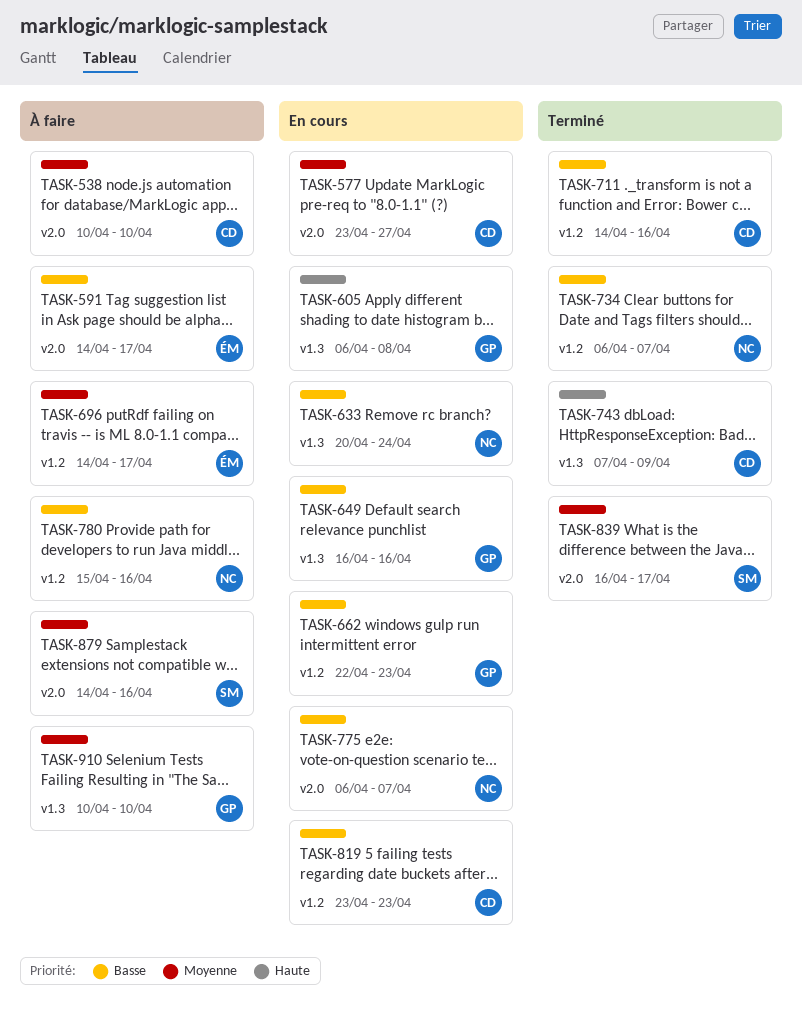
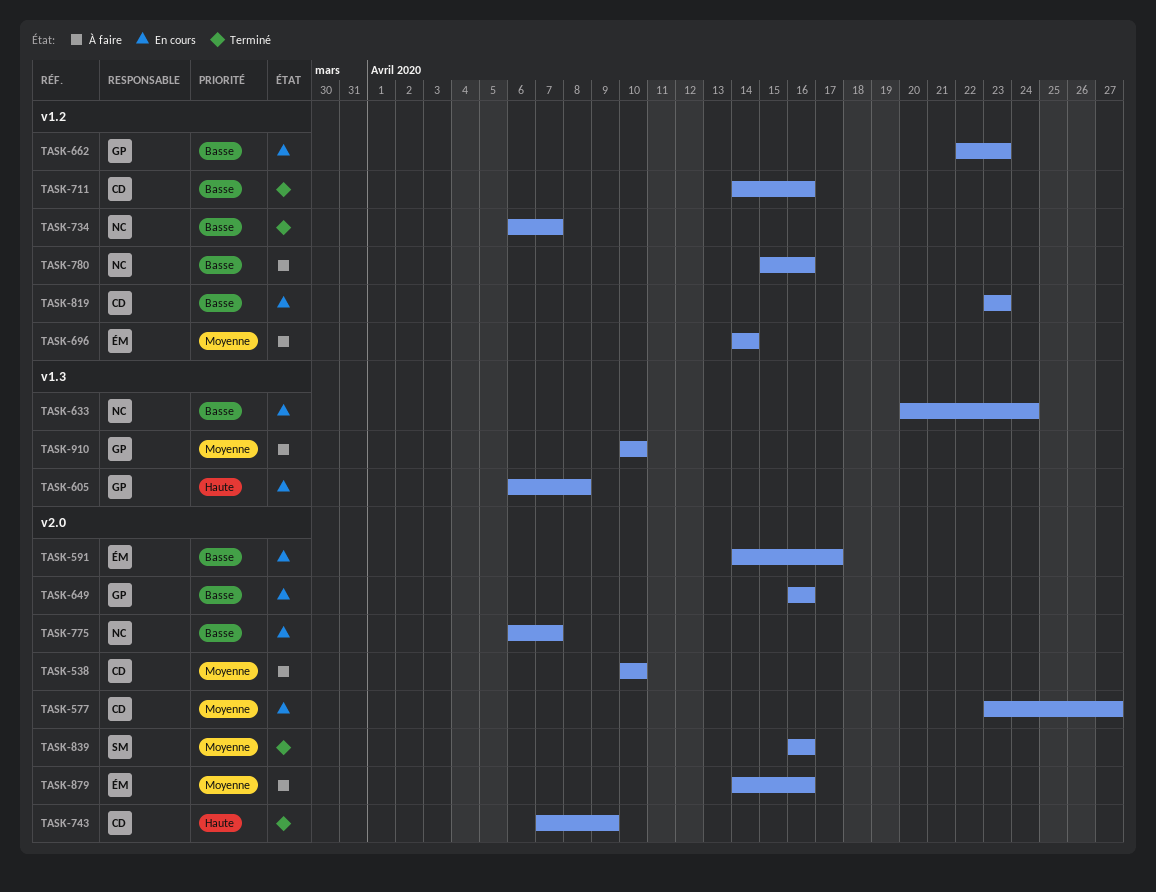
TASK-591, status: À faire -> En cours
TASK-649, label: v1.3 -> v2.0
TASK-696, due: Apr 17 -> Apr 14
TASK-743, label: v1.3 -> v2.0
TASK-839, due: Apr 17 -> Apr 16
TASK-879, owner: SM -> ÉM

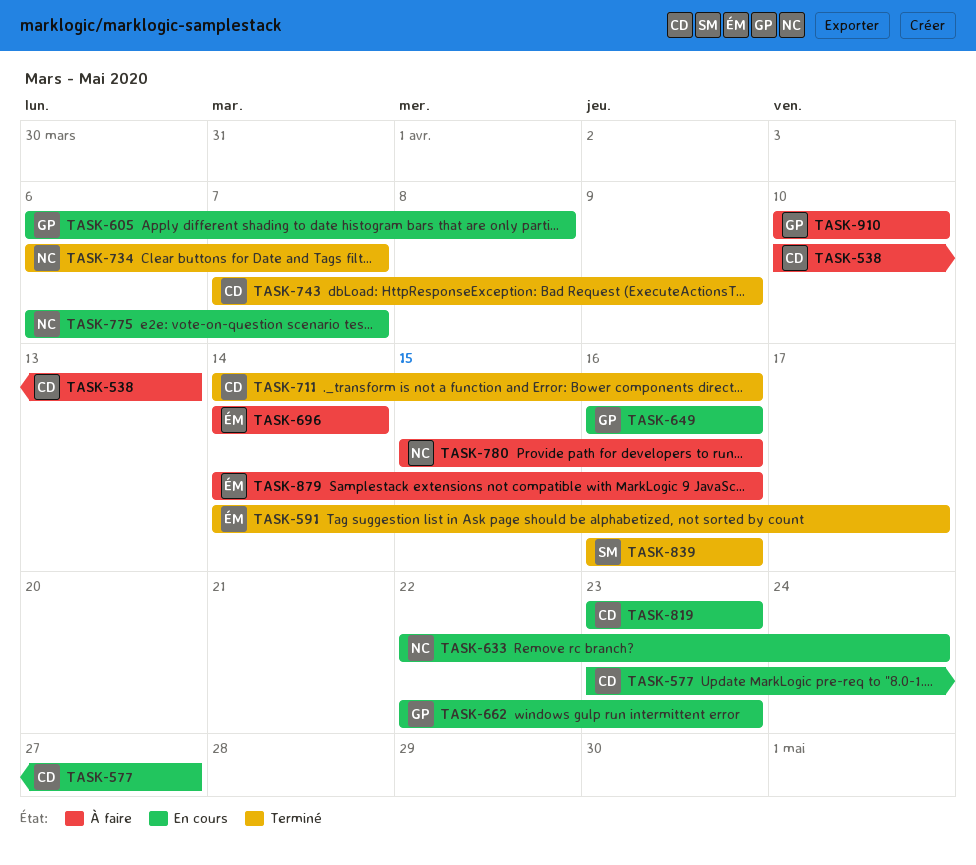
TASK-538, due: Apr 10 -> Apr 13
TASK-591, status: En cours -> Terminé
TASK-633, start: Apr 20 -> Apr 22

